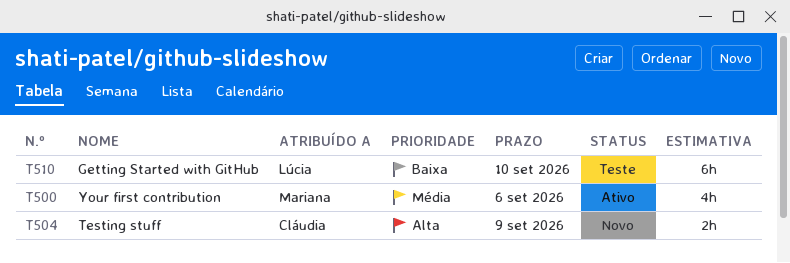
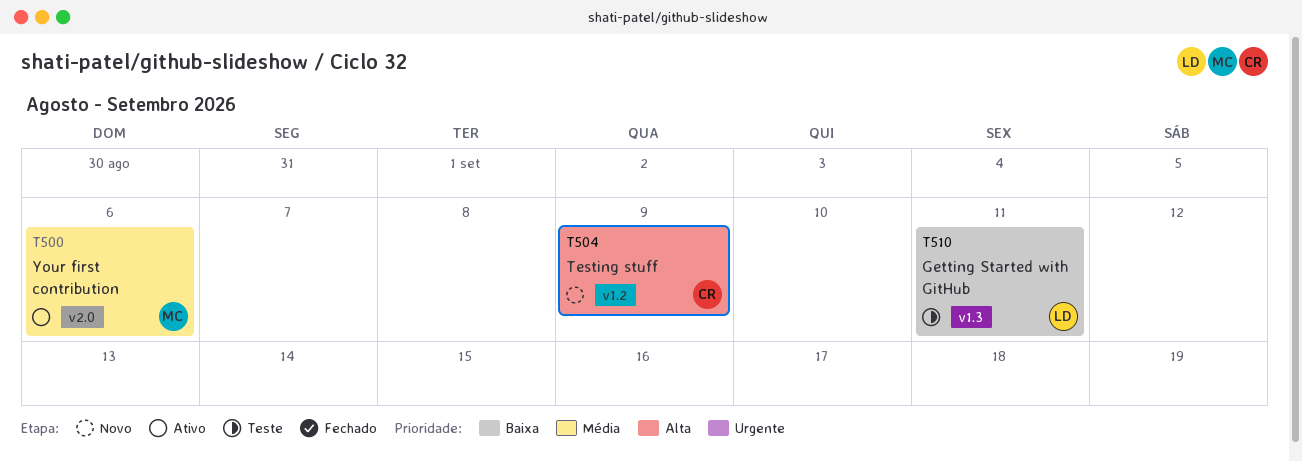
T510, due: Sep 10 -> Sep 11

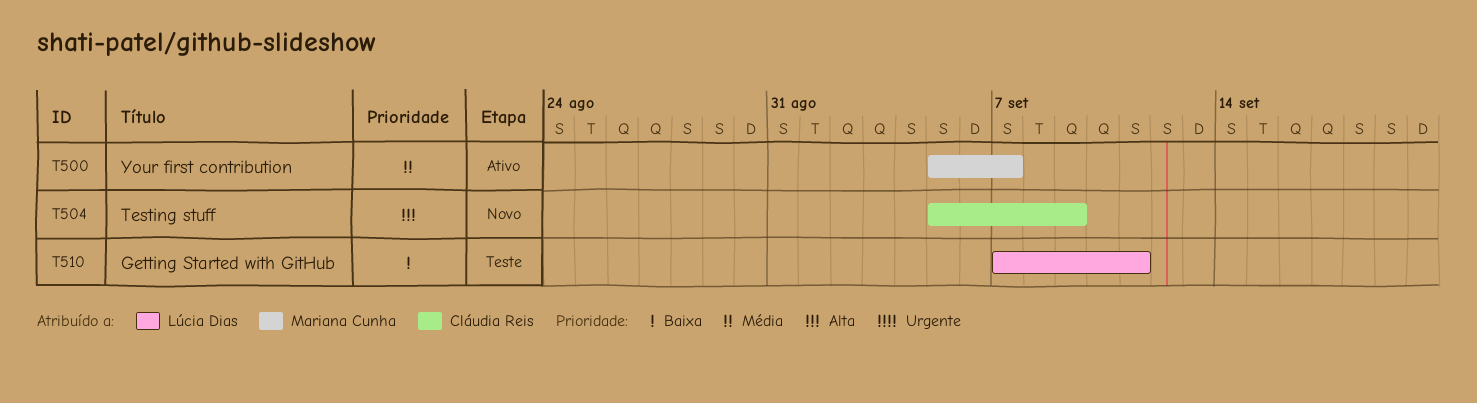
T500, due: Sep 6 -> Sep 7

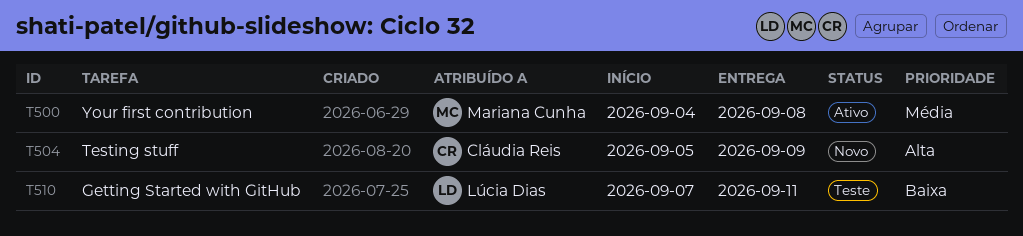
T500, start: Sep 5 -> Sep 4
T500, due: Sep 7 -> Sep 8

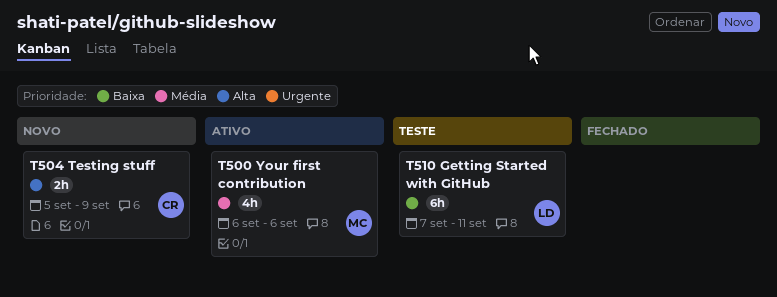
T500, start: Sep 4 -> Sep 6
T500, due: Sep 8 -> Sep 6

